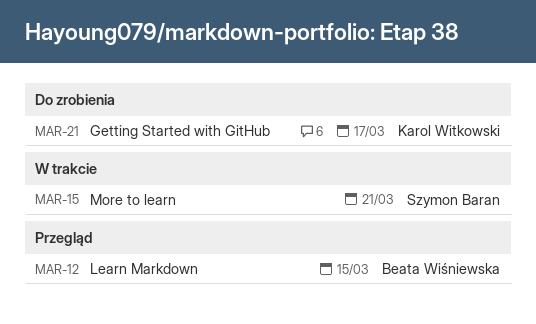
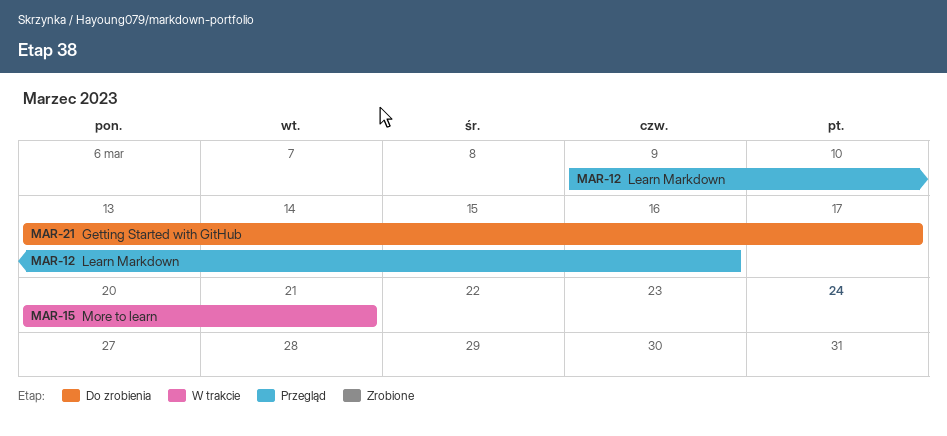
MAR-12, due: Mar 15 -> Mar 16

